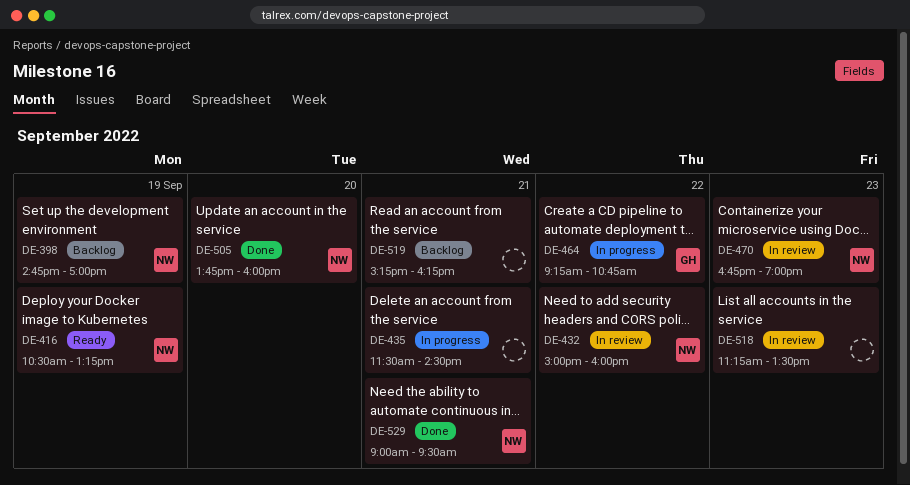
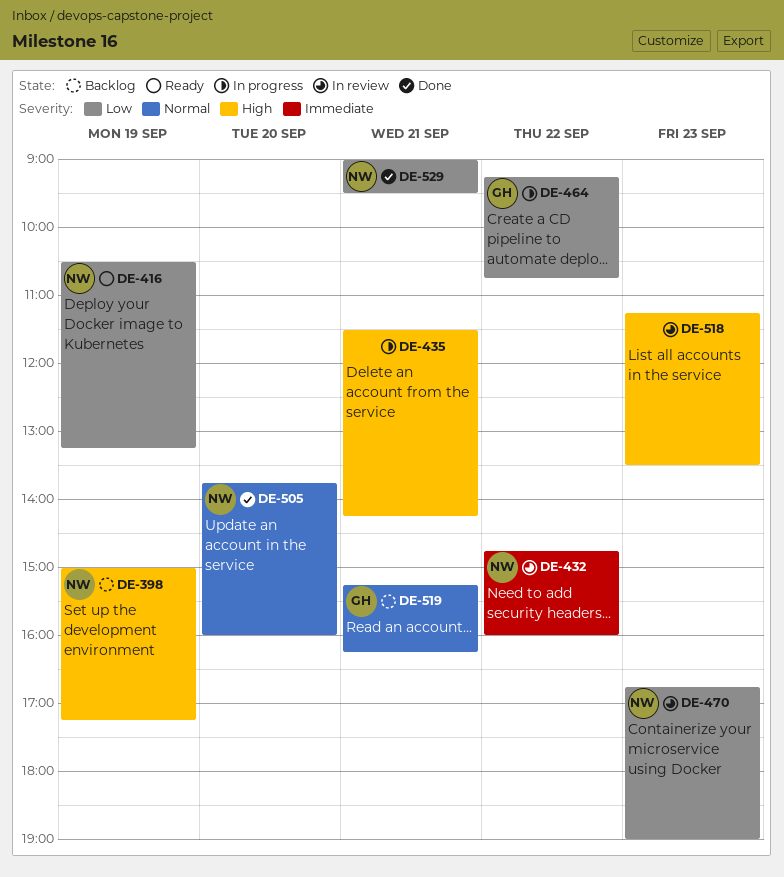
DE-398, begins: 14:45 -> 15:00
DE-398, ends: 17:00 -> 17:15
DE-432, begins: 15:00 -> 14:45
DE-435, ends: 14:30 -> 14:15
DE-519, owner: none -> GH

